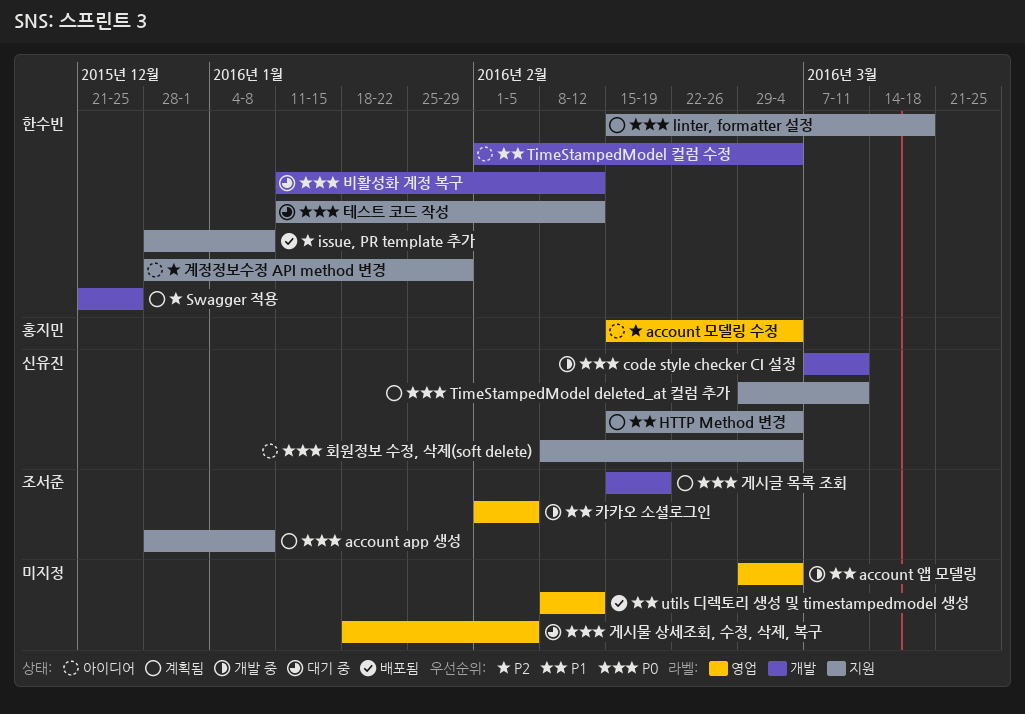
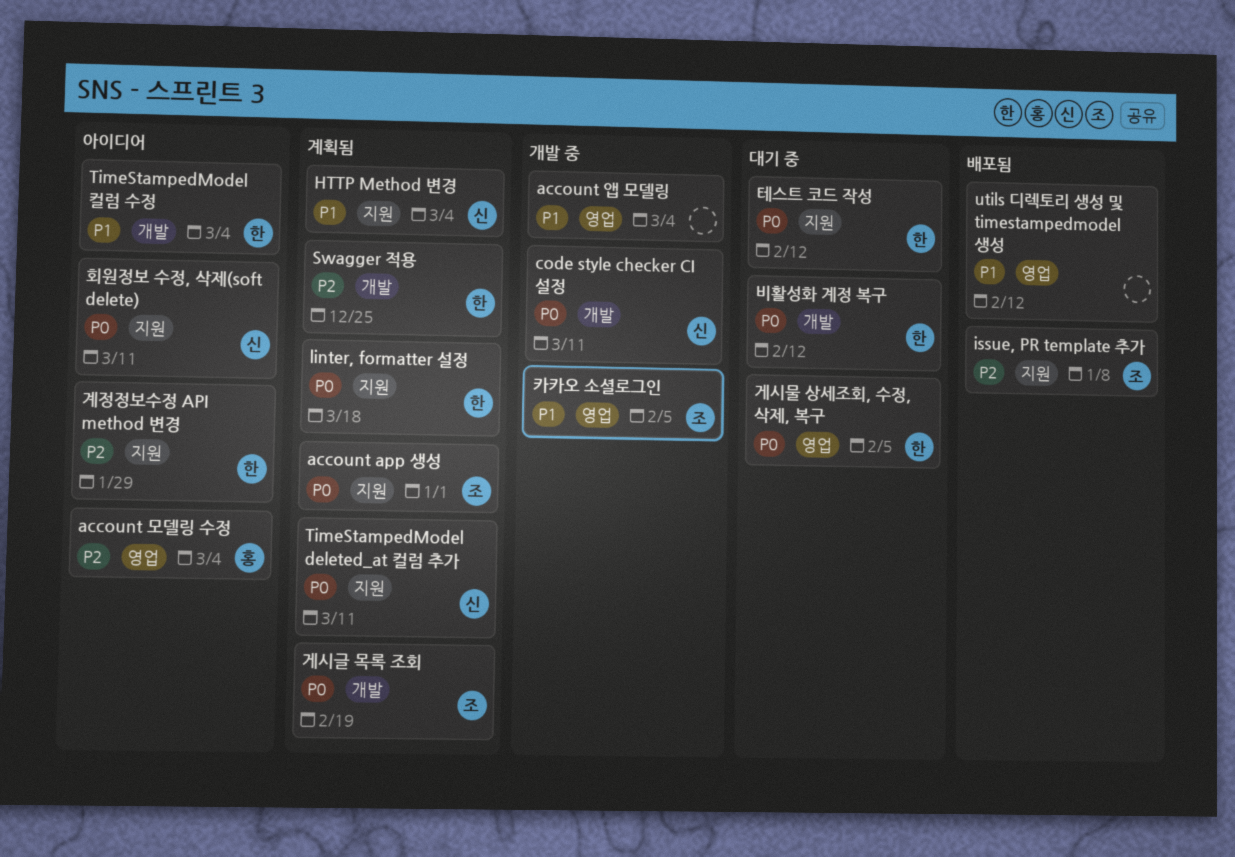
account app 생성, due: Jan 8 -> Jan 1
issue, PR template 추가, owner: 한수빈 -> 조서준
게시물 상세조회, 수정, 삭제, 복구, owner: none -> 한수빈
회원정보 수정, 삭제(soft delete), due: Mar 4 -> Mar 11

